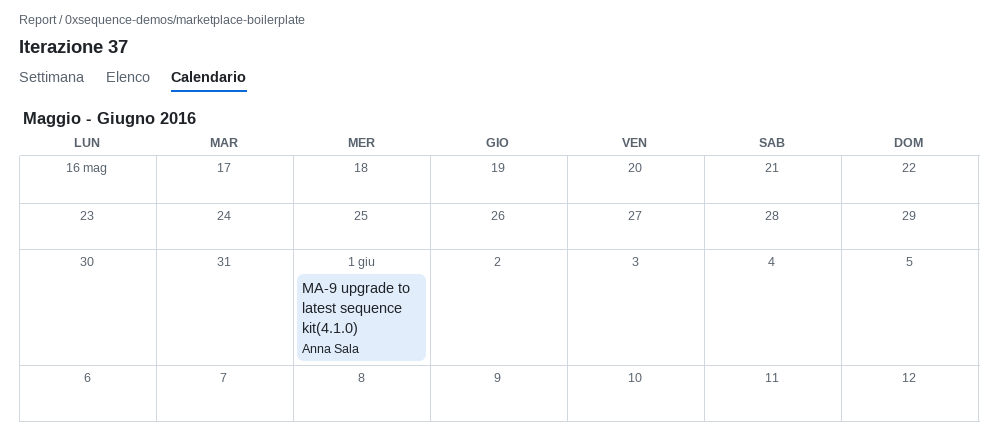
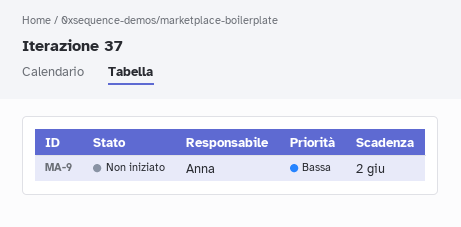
MA-9, due: Jun 1 -> Jun 2

